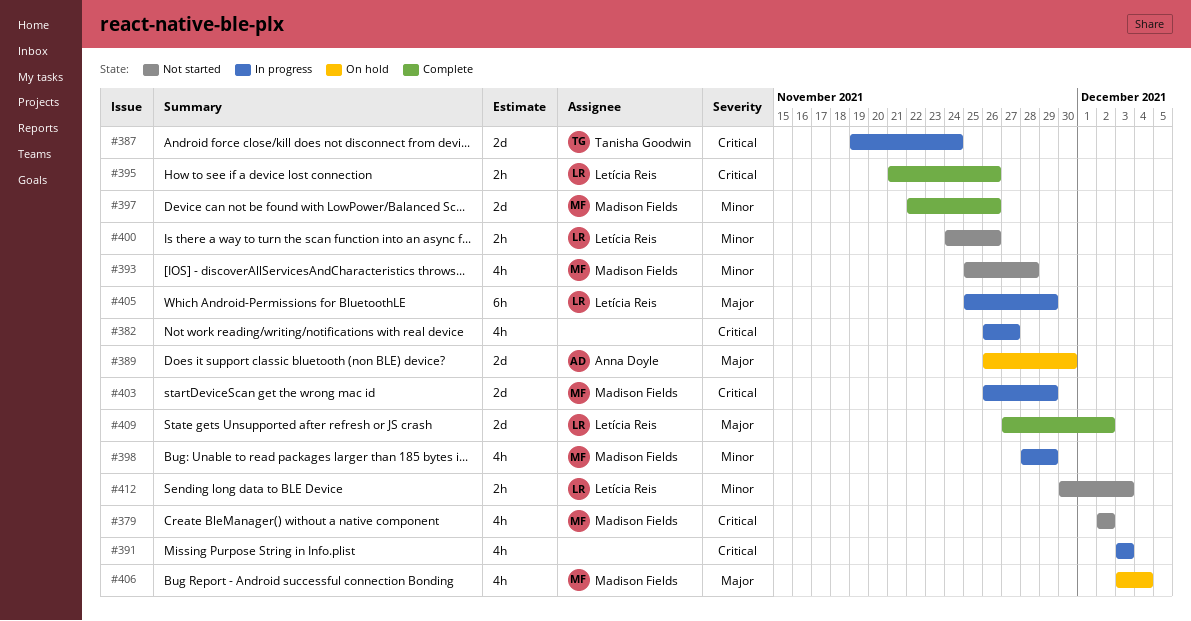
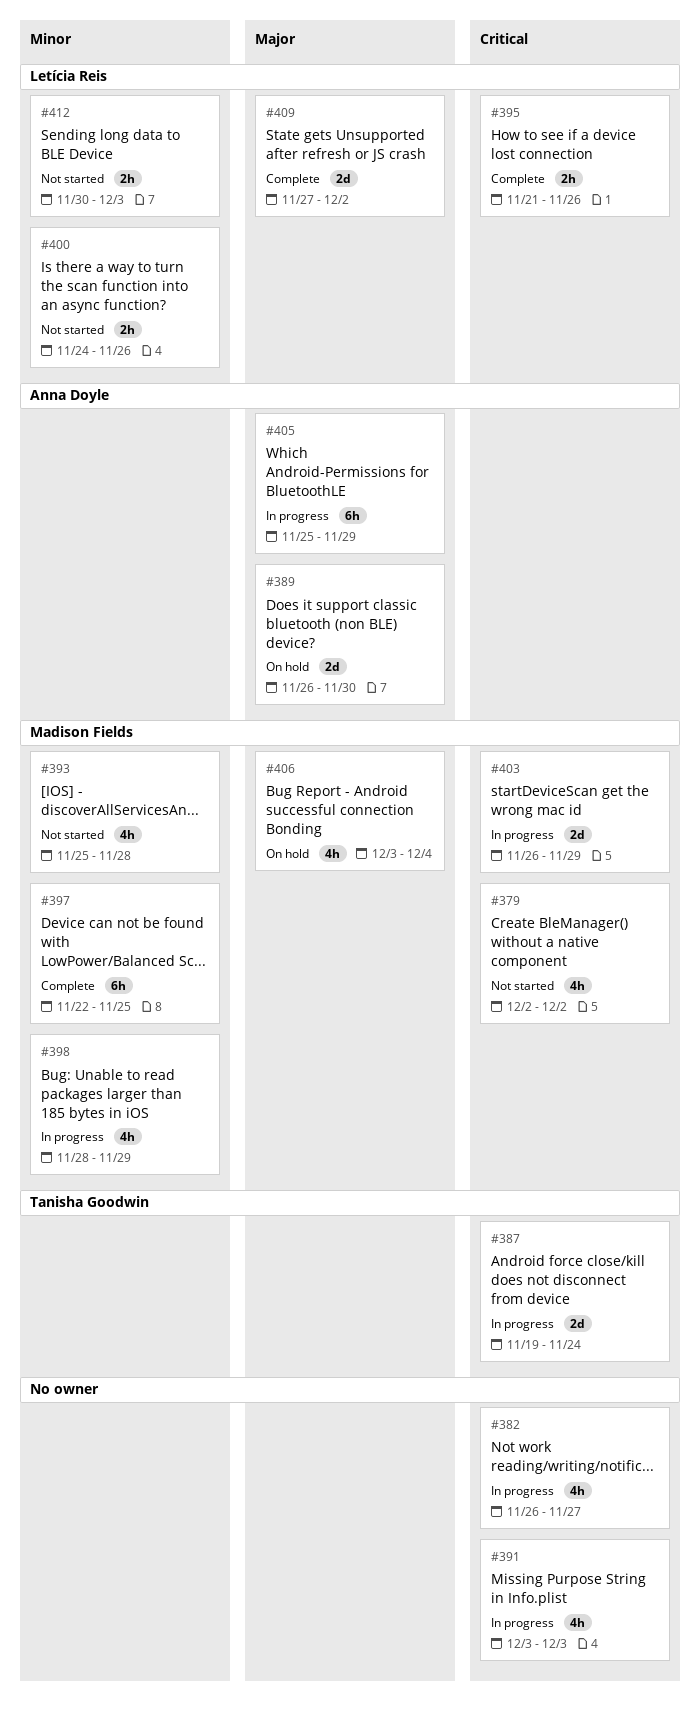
#397, estimate: 2d -> 6h
#397, due: Nov 26 -> Nov 25
#405, owner: Letícia Reis -> Anna Doyle

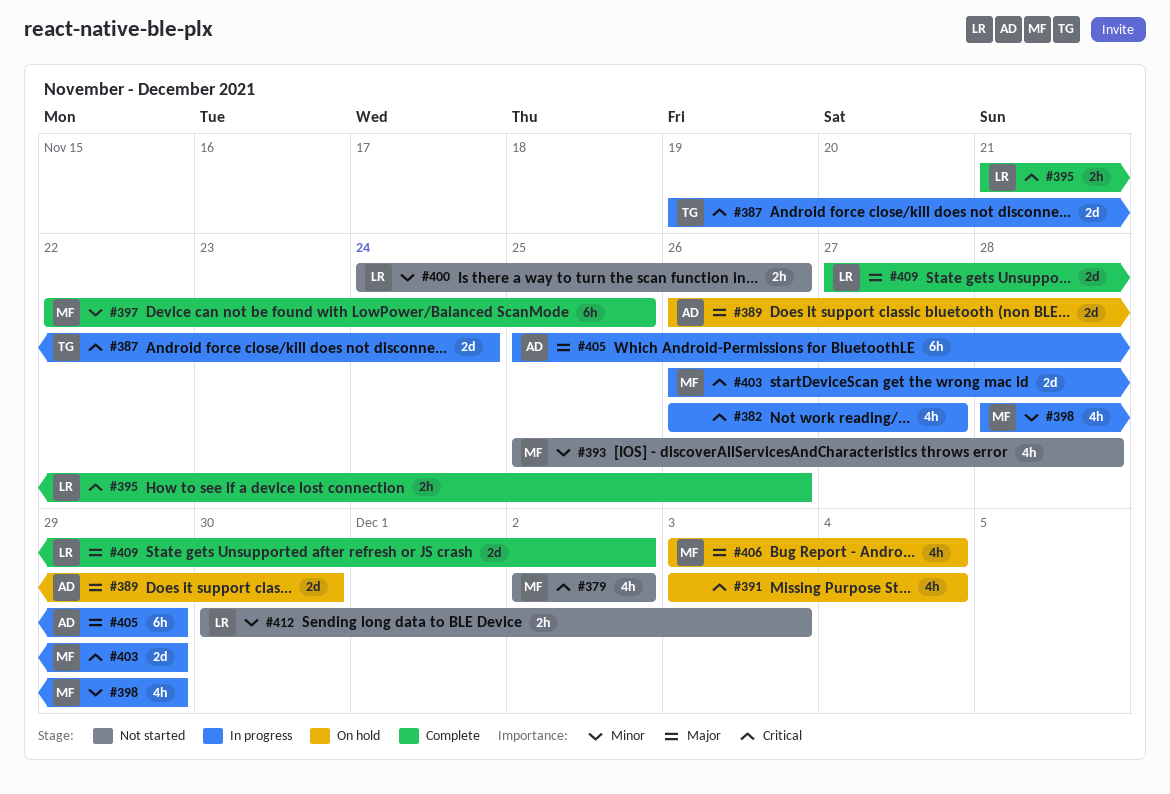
#391, status: In progress -> On hold
#391, due: Dec 3 -> Dec 4

